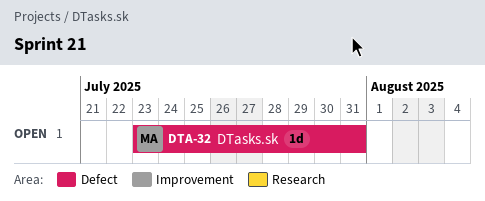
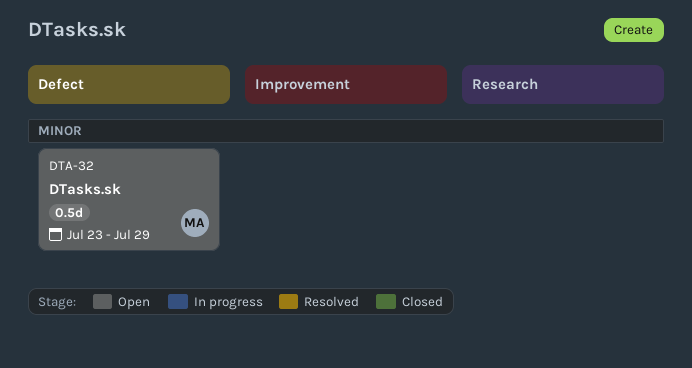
DTA-32, estimate: 1d -> 0.5d
DTA-32, due: Jul 31 -> Jul 29

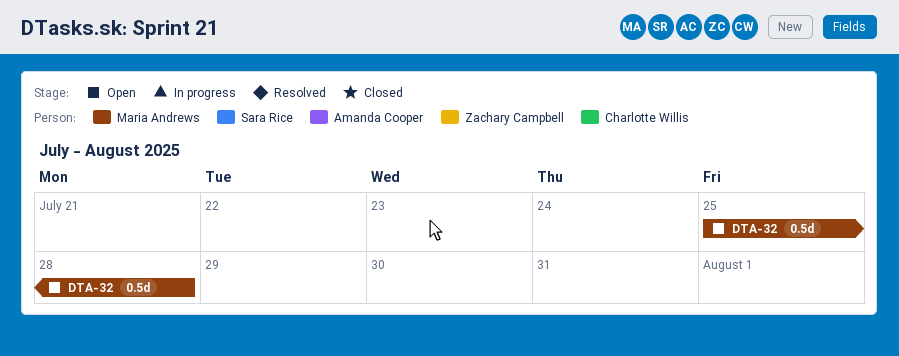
DTA-32, start: Jul 23 -> Jul 25
DTA-32, due: Jul 29 -> Jul 28

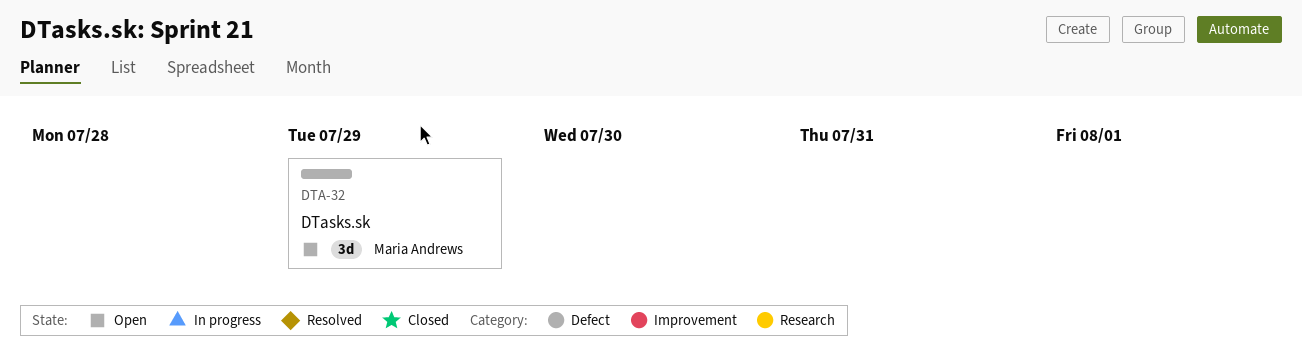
DTA-32, estimate: 0.5d -> 3d
DTA-32, due: Jul 28 -> Jul 29

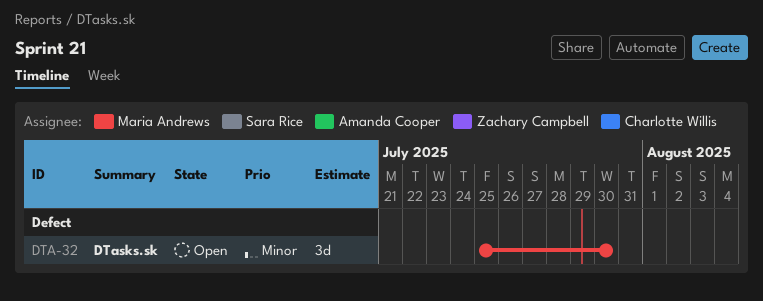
DTA-32, due: Jul 29 -> Jul 30

